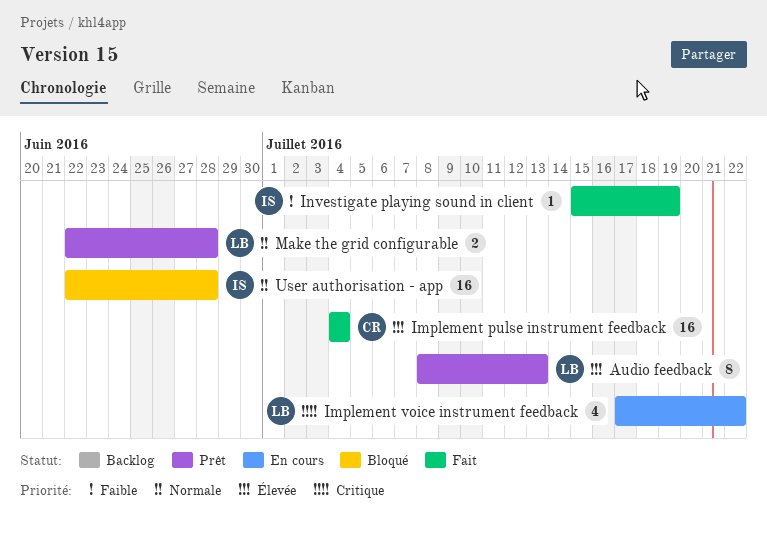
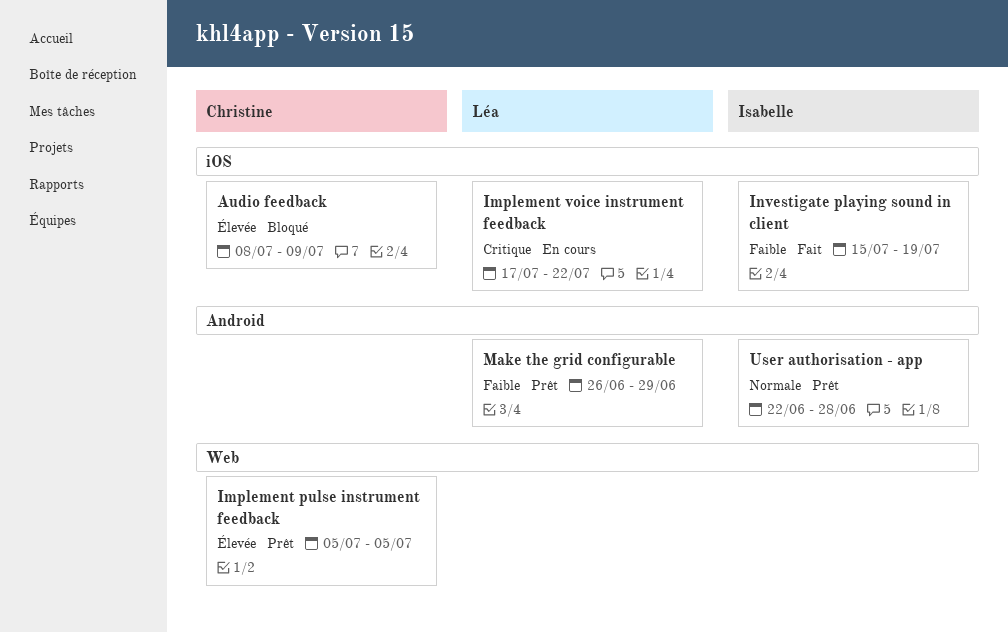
Audio feedback, status: Prêt -> Bloqué
Audio feedback, owner: Léa -> Christine
Audio feedback, due: Jul 13 -> Jul 9
Implement pulse instrument feedback, status: Fait -> Prêt
Implement pulse instrument feedback, start: Jul 4 -> Jul 5
Implement pulse instrument feedback, due: Jul 4 -> Jul 5
Make the grid configurable, priority: Normale -> Faible
Make the grid configurable, start: Jun 22 -> Jun 26
Make the grid configurable, due: Jun 28 -> Jun 29
User authorisation - app, status: Bloqué -> Prêt

